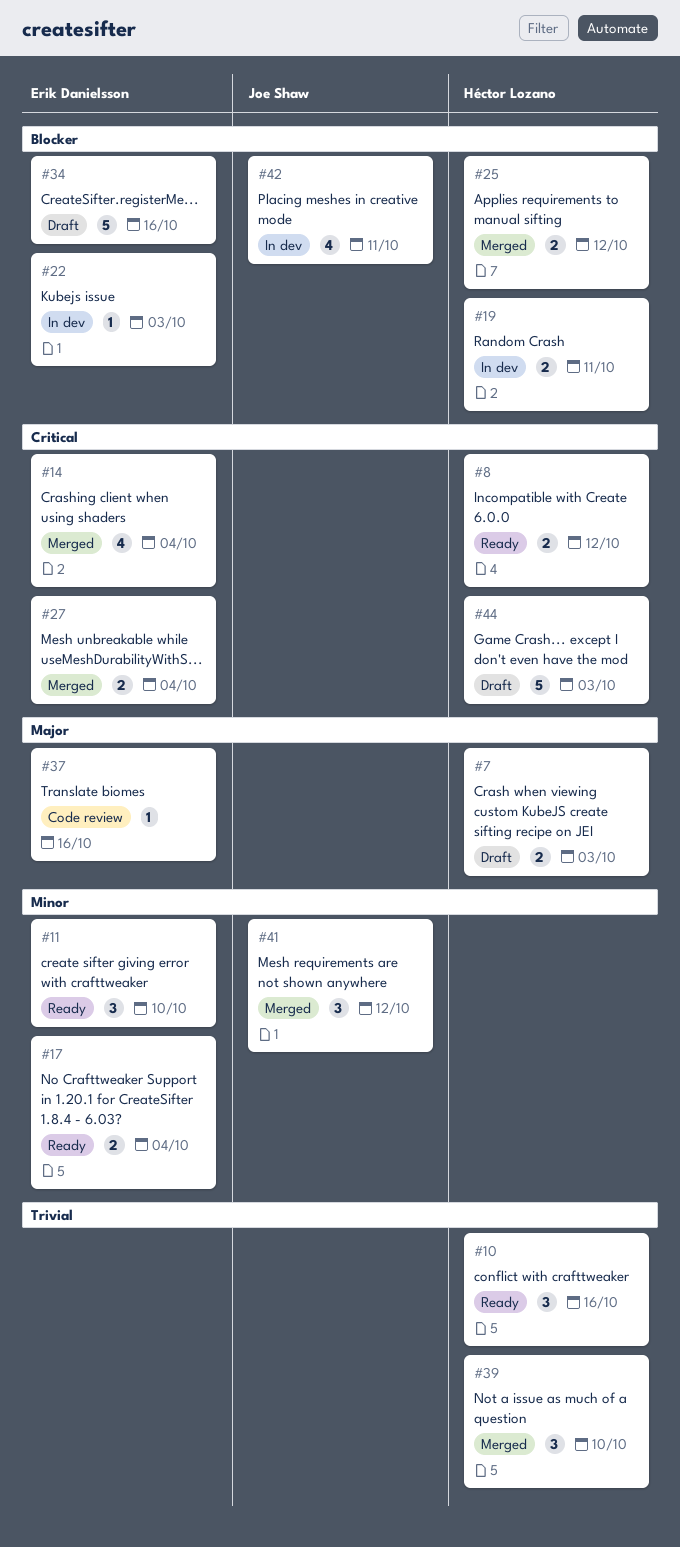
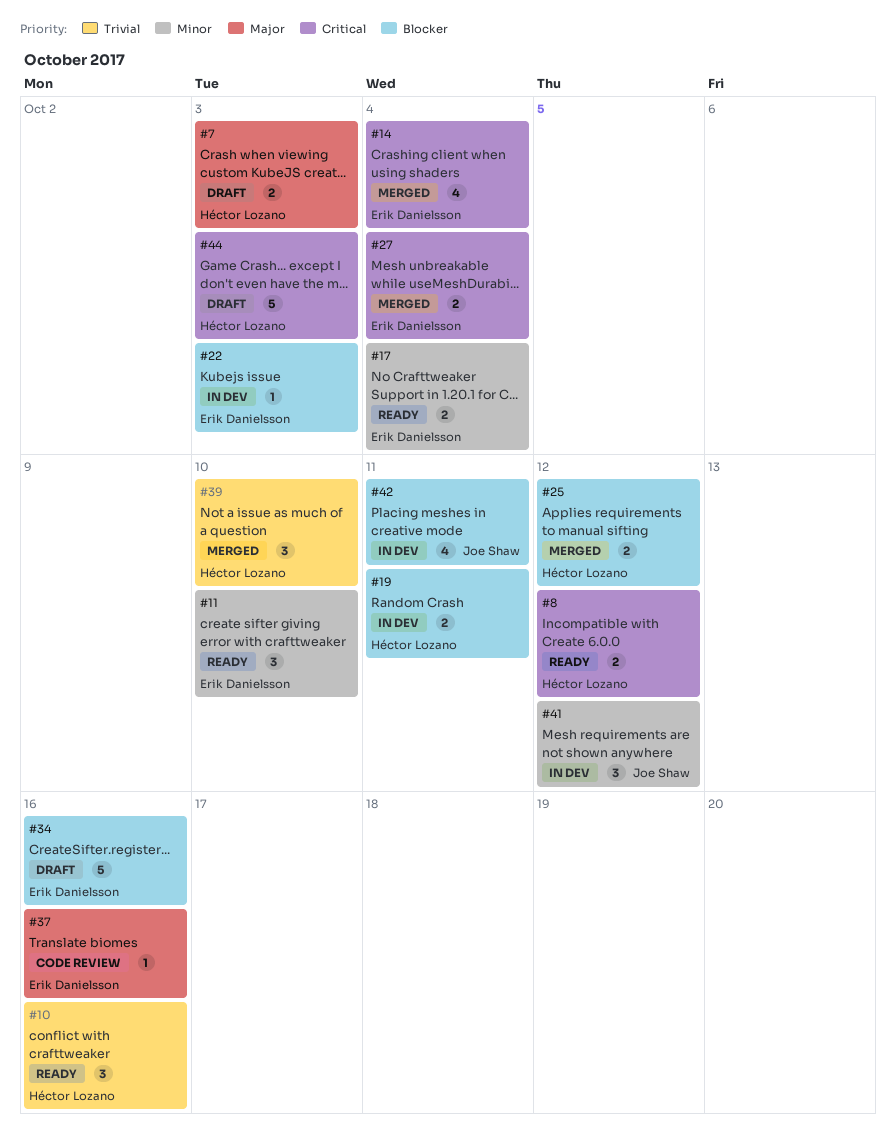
#41, status: Merged -> In dev

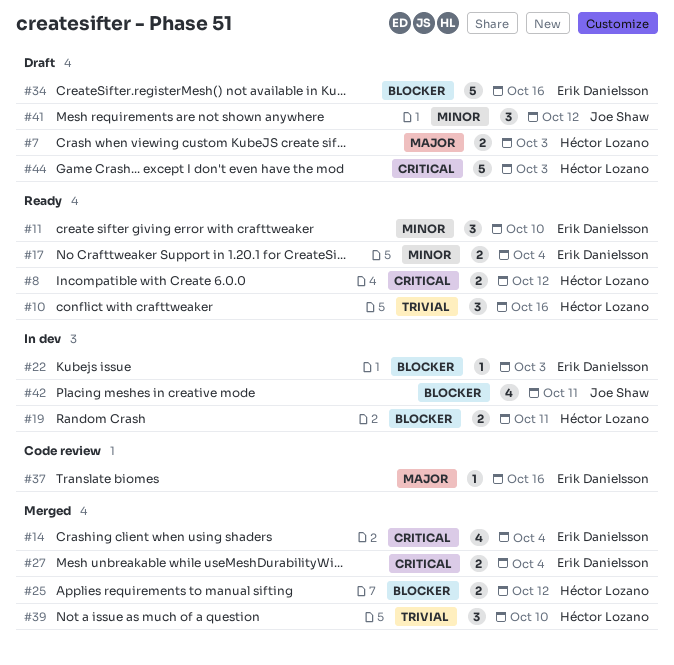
#41, status: In dev -> Draft

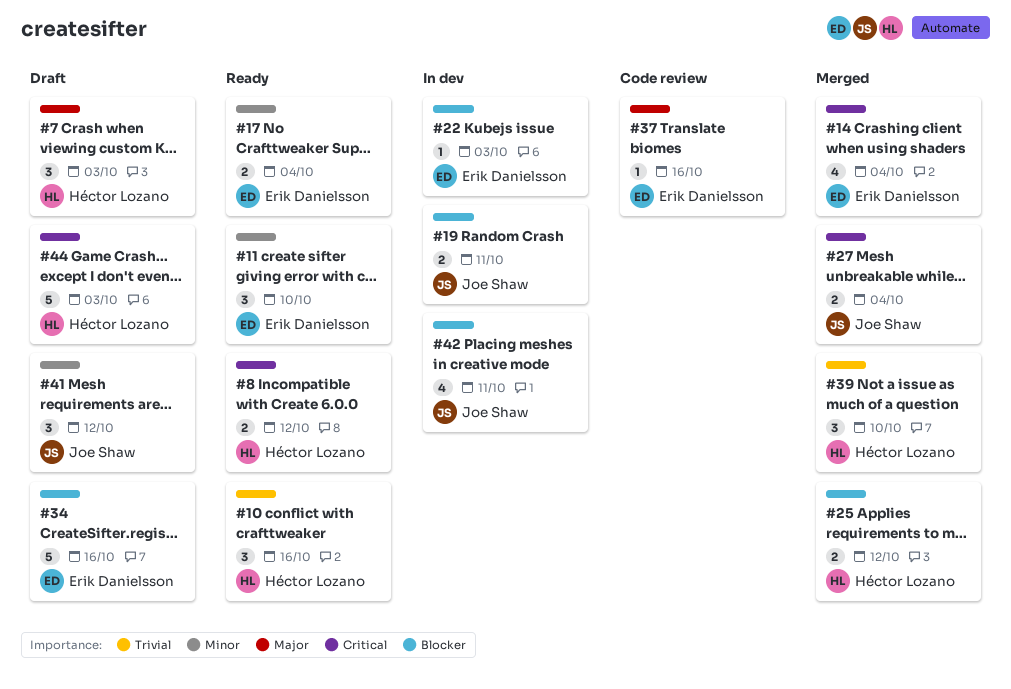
#7, estimate: 2 -> 3
#19, owner: Héctor Lozano -> Joe Shaw
#27, owner: Erik Danielsson -> Joe Shaw

